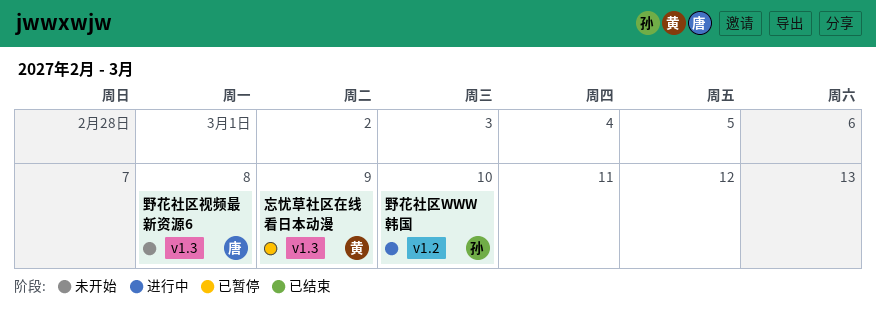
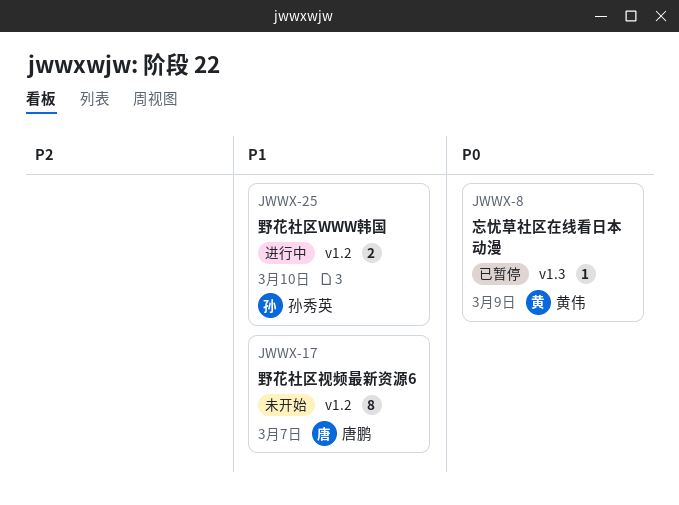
野花社区视频最新资源6, label: v1.3 -> v1.2
野花社区视频最新资源6, due: Mar 8 -> Mar 7

